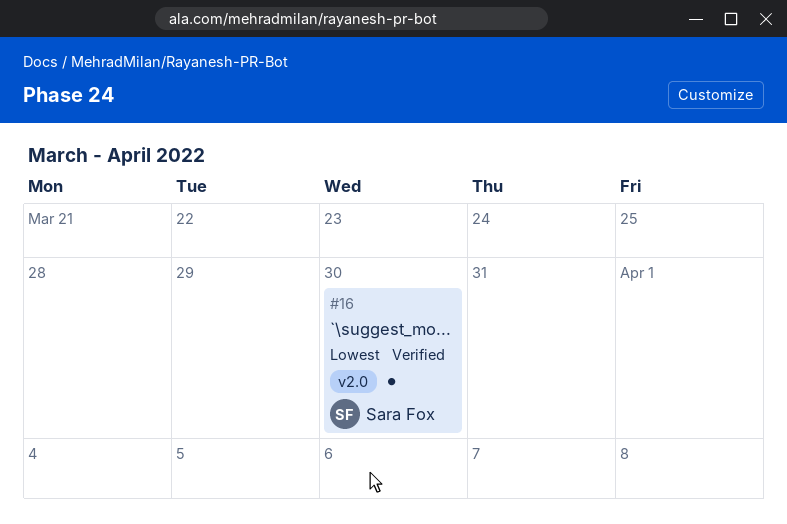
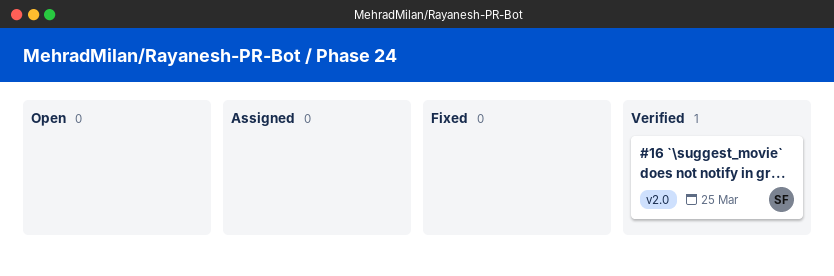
#16, due: Mar 30 -> Mar 25

